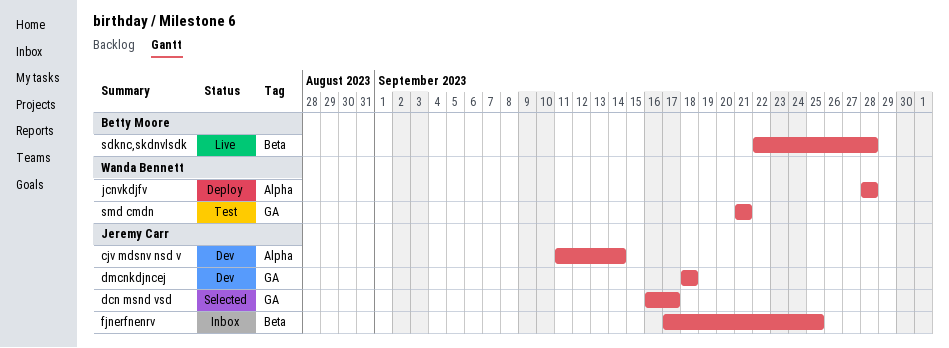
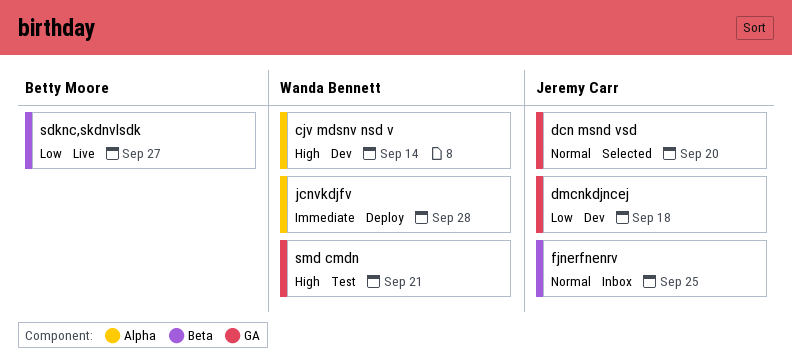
cjv mdsnv nsd v, owner: Jeremy Carr -> Wanda Bennett
dcn msnd vsd, due: Sep 17 -> Sep 20
sdknc,skdnvlsdk, due: Sep 28 -> Sep 27

